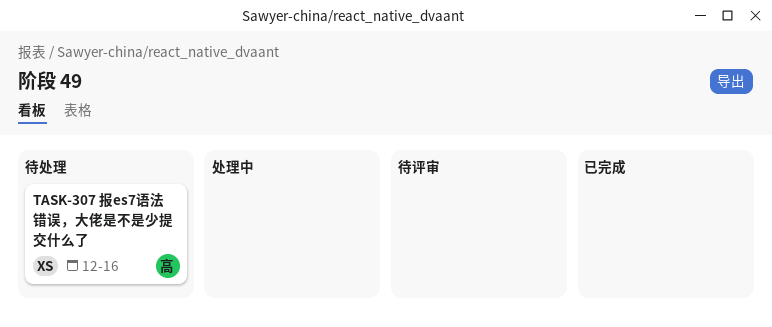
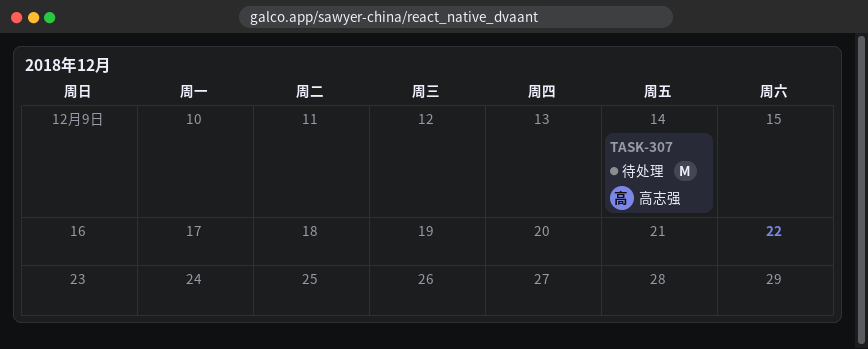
TASK-307, estimate: XS -> M
TASK-307, due: Dec 16 -> Dec 14

